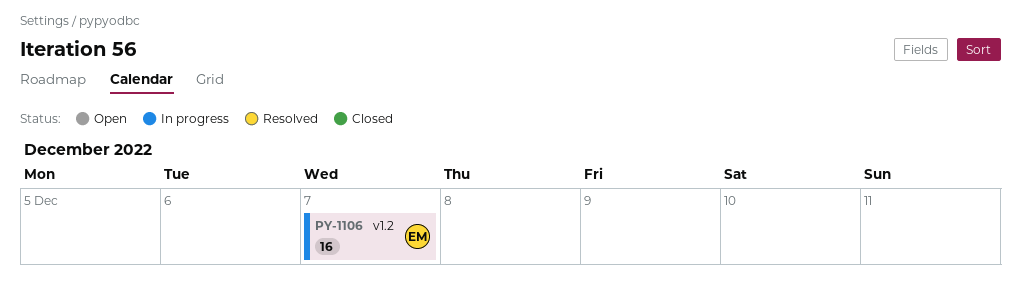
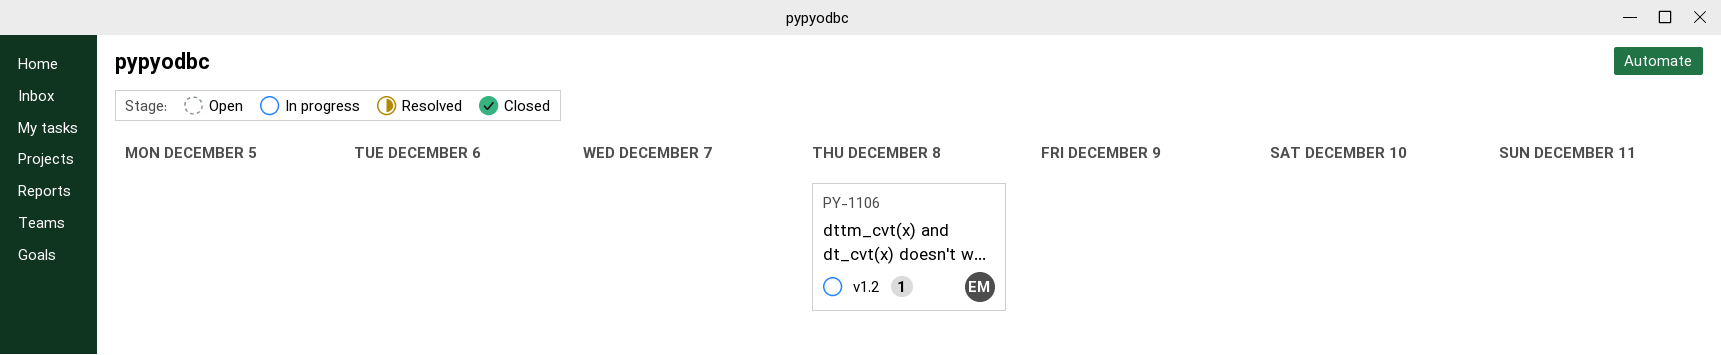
PY-1106, estimate: 16 -> 1
PY-1106, due: Dec 7 -> Dec 8

